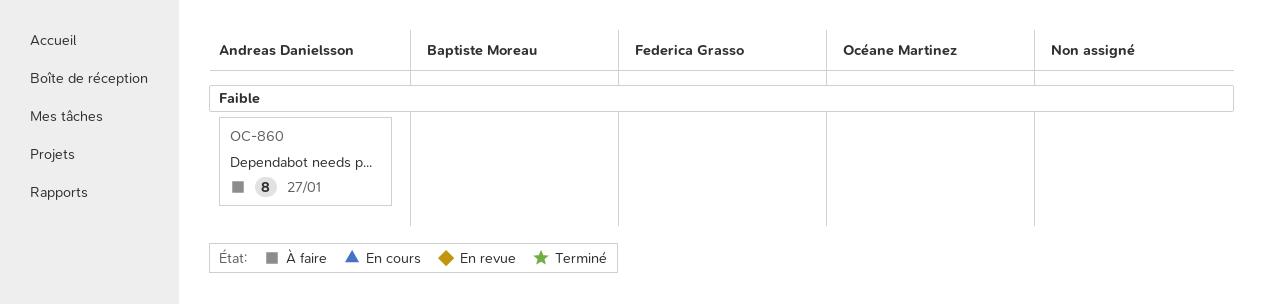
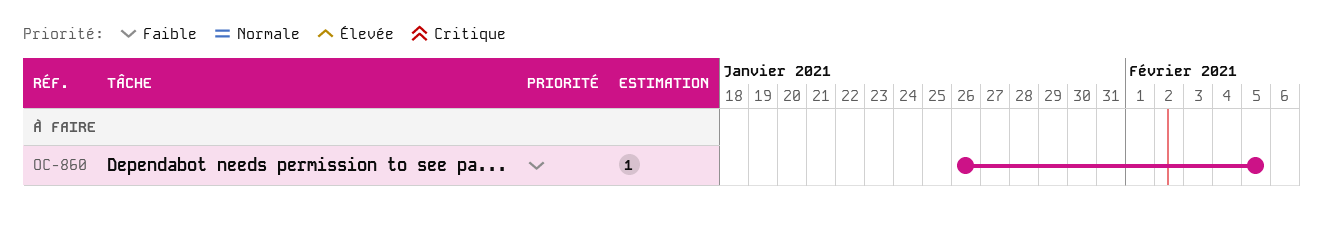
OC-860, estimate: 8 -> 1
OC-860, due: Jan 27 -> Feb 5

